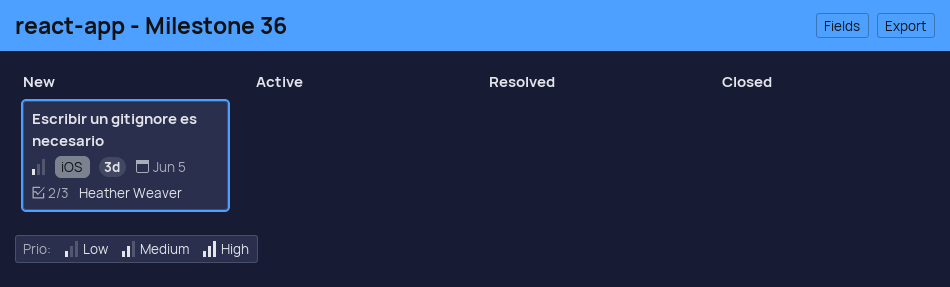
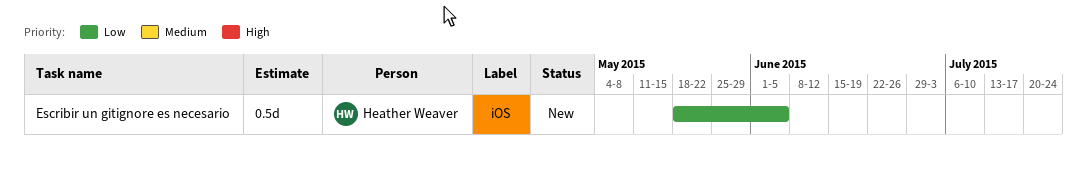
Escribir un gitignore es necesario, estimate: 3d -> 0.5d

